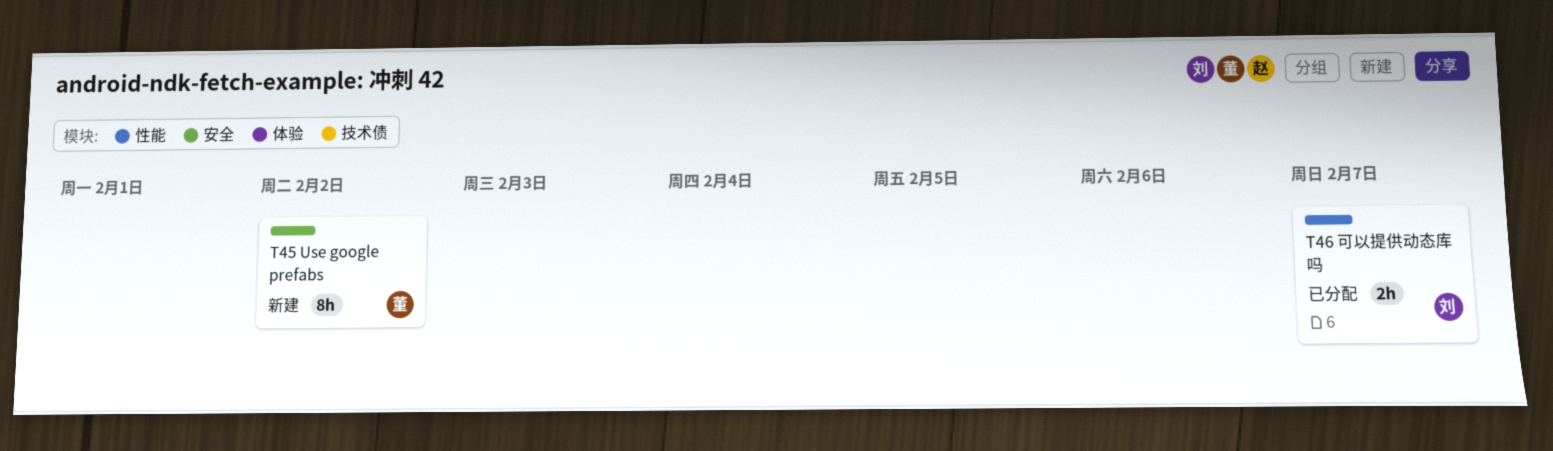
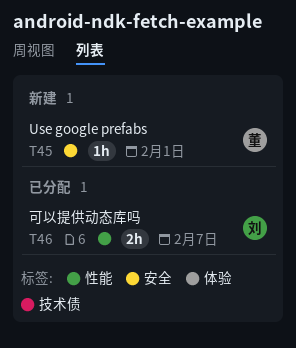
T45, estimate: 8h -> 1h
T45, due: Feb 2 -> Feb 1

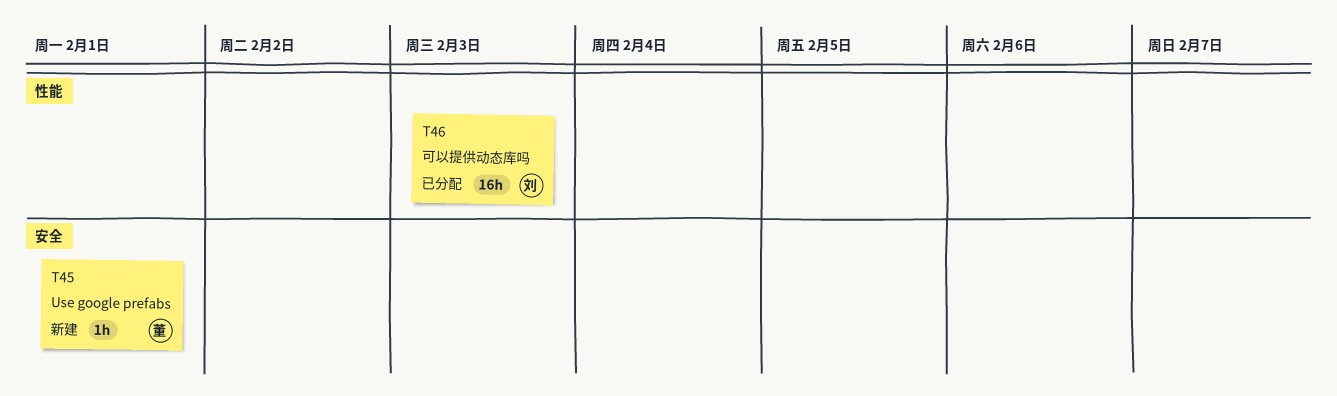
T46, estimate: 2h -> 16h
T46, due: Feb 7 -> Feb 3

